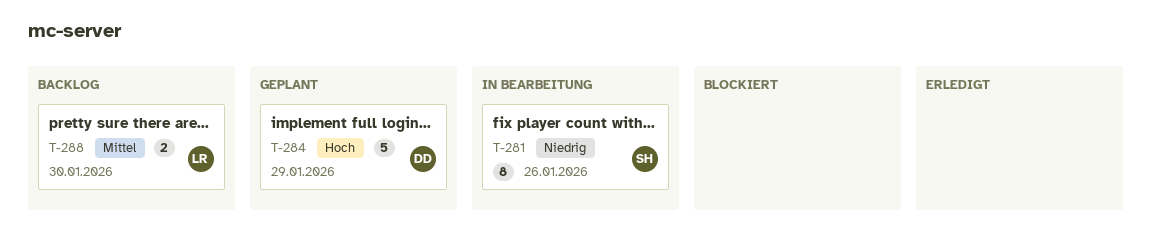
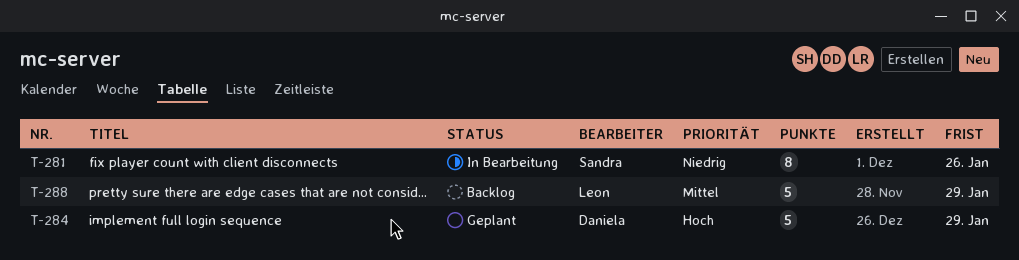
T-288, estimate: 2 -> 5
T-288, due: Jan 30 -> Jan 29

